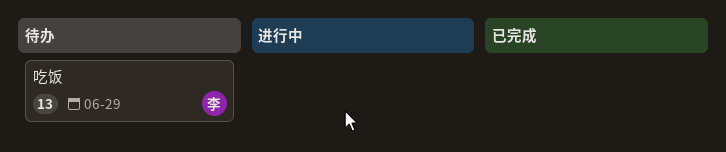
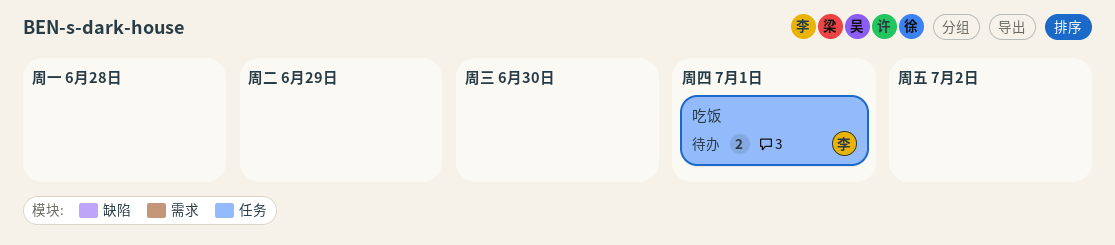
吃饭, estimate: 13 -> 2
吃饭, due: Jun 29 -> Jul 1

